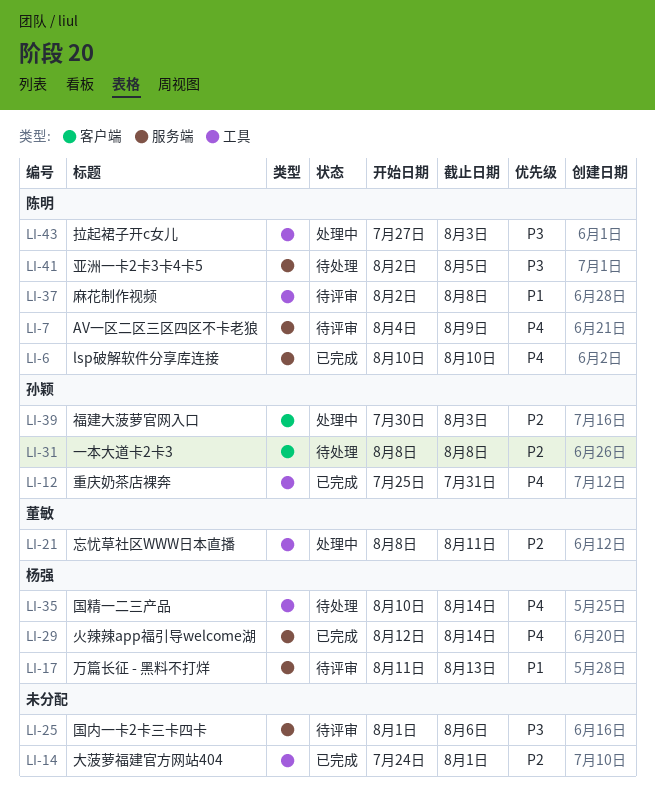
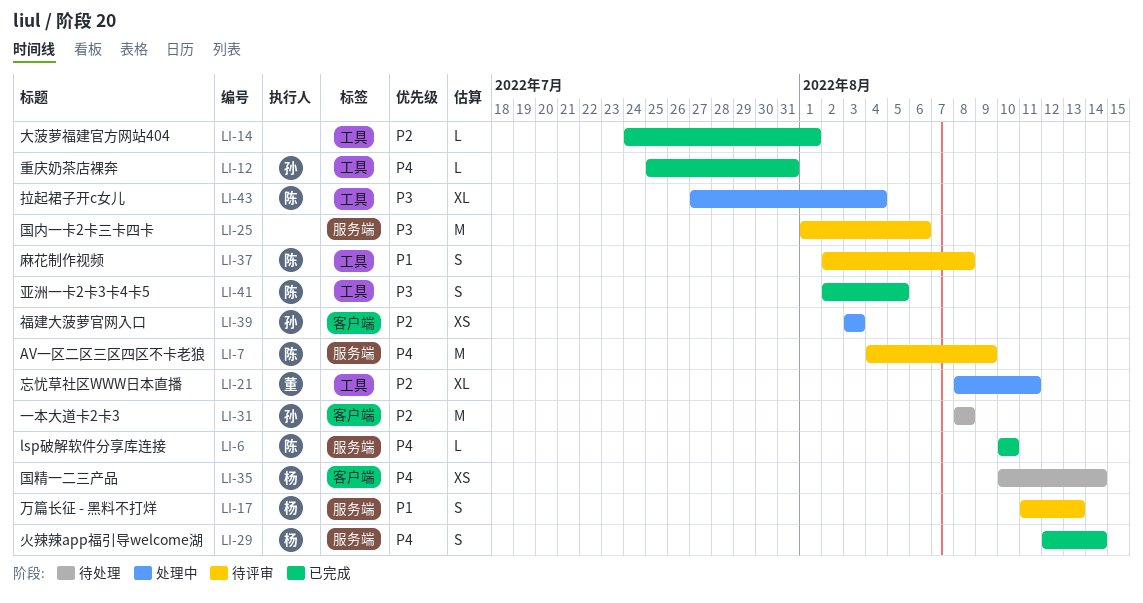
LI-35, label: 工具 -> 客户端
LI-39, start: Jul 30 -> Aug 3
LI-41, status: 待处理 -> 已完成
LI-41, label: 服务端 -> 工具
LI-43, due: Aug 3 -> Aug 4

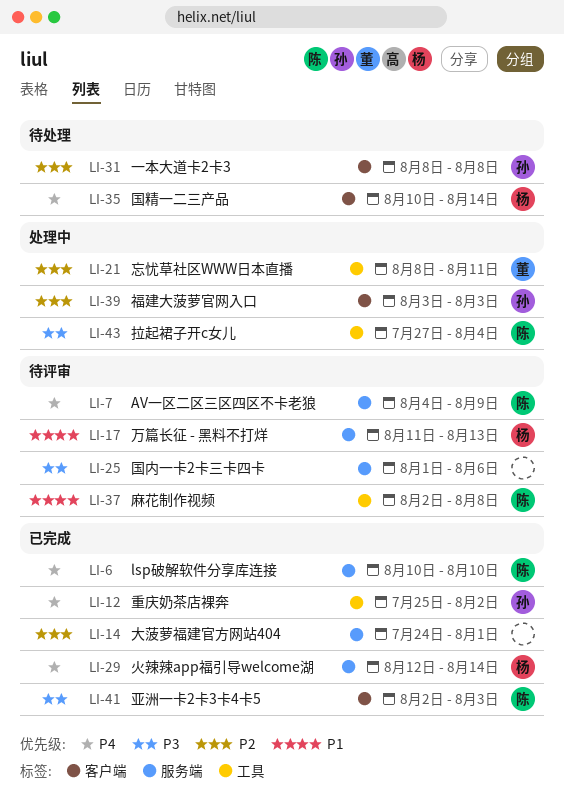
LI-12, due: Jul 31 -> Aug 2
LI-14, label: 工具 -> 服务端
LI-41, label: 工具 -> 客户端
LI-41, due: Aug 5 -> Aug 3

